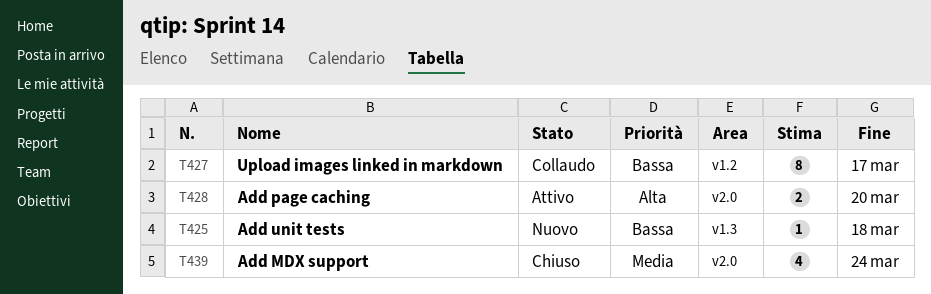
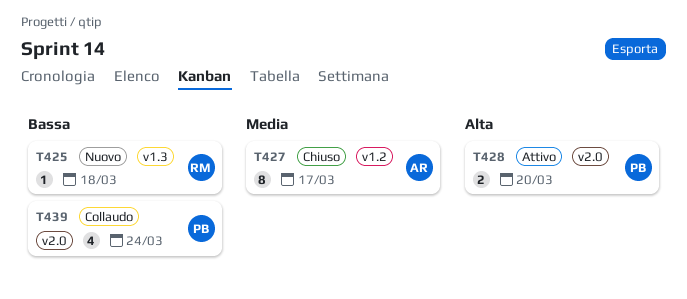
T427, status: Collaudo -> Chiuso
T427, priority: Bassa -> Media
T439, status: Chiuso -> Collaudo
T439, priority: Media -> Bassa

